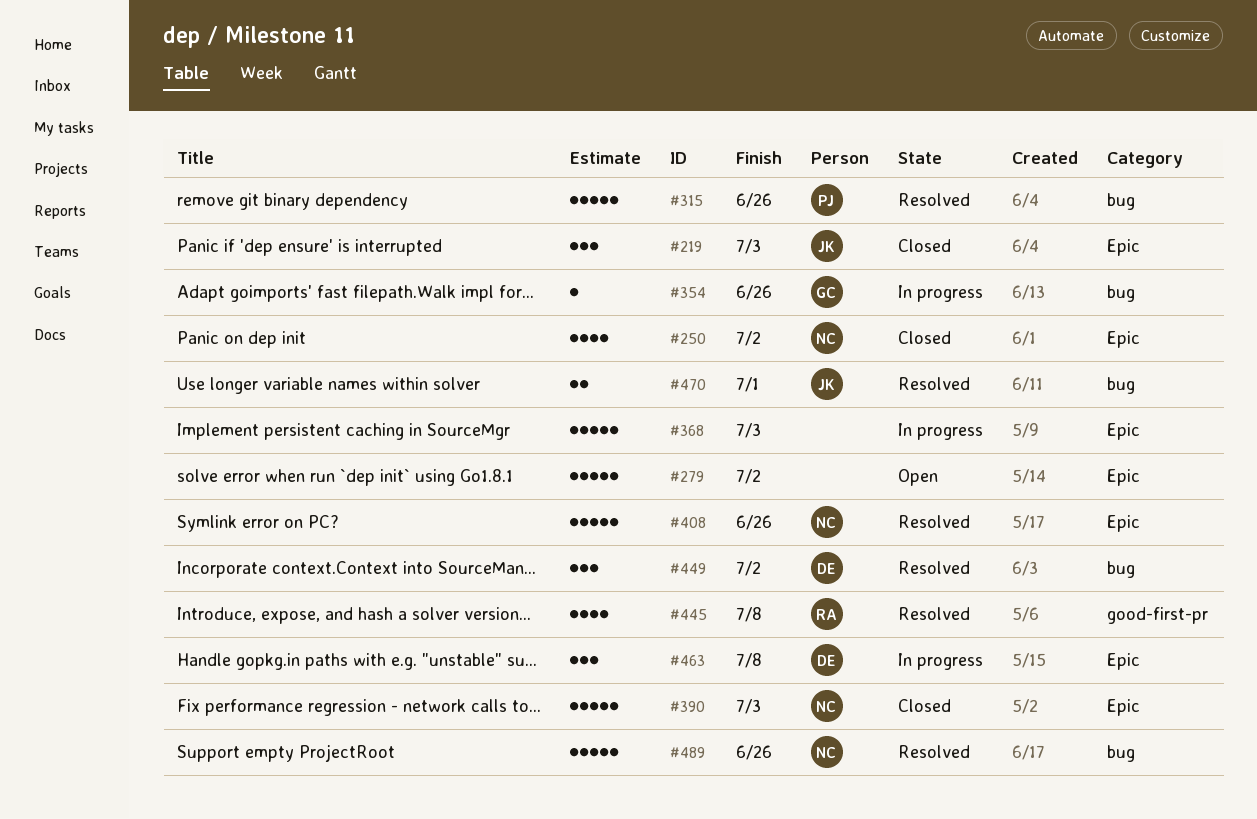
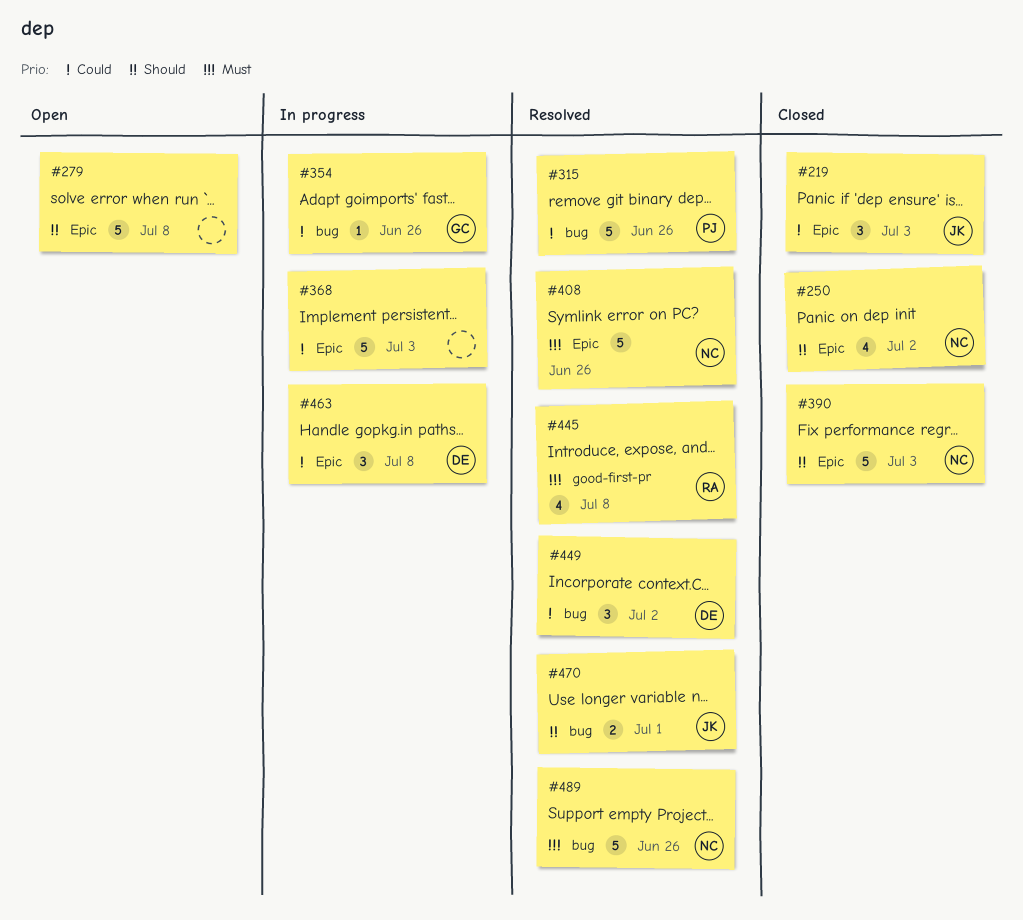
#279, due: Jul 2 -> Jul 8

